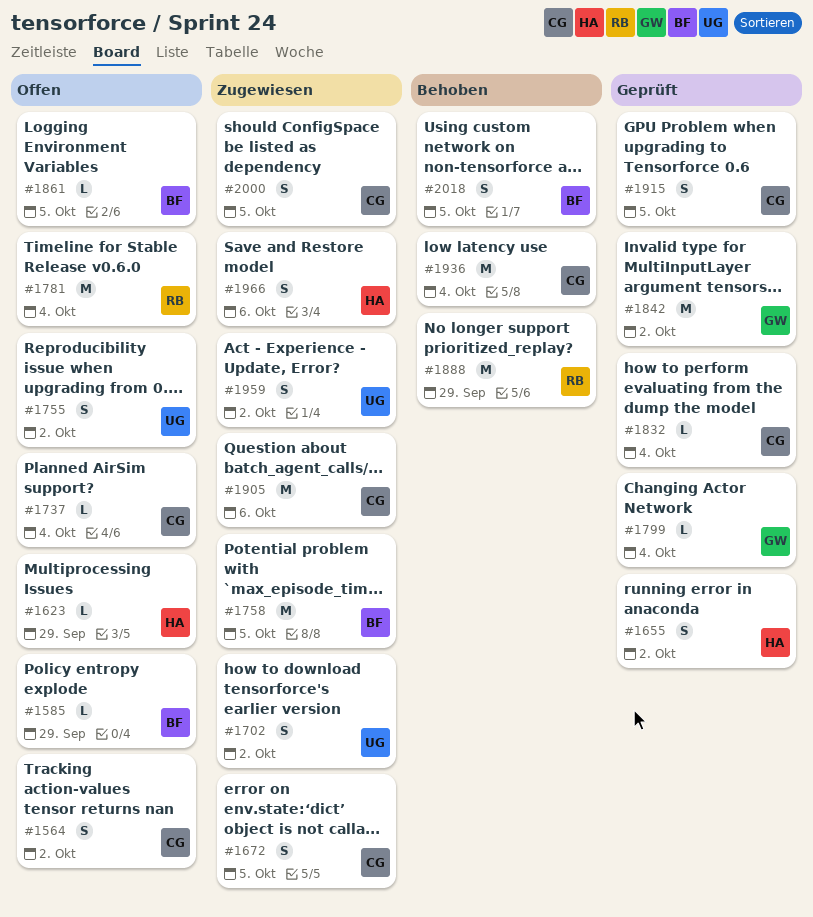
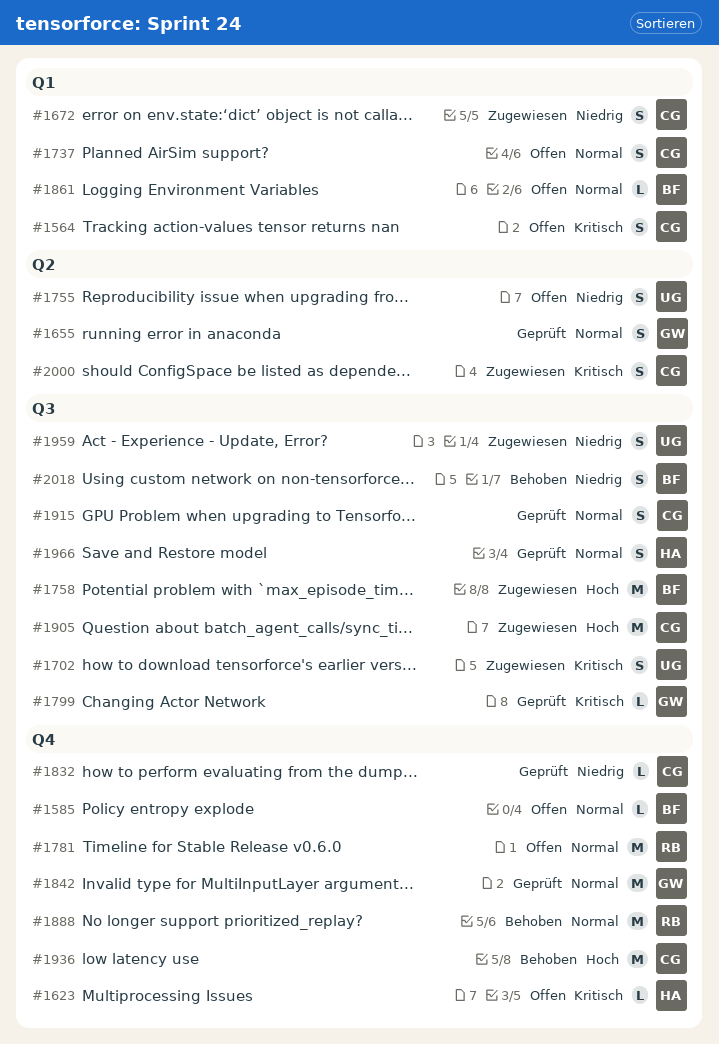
#1655, owner: HA -> GW
#1737, estimate: L -> S
#1966, status: Zugewiesen -> Geprüft

